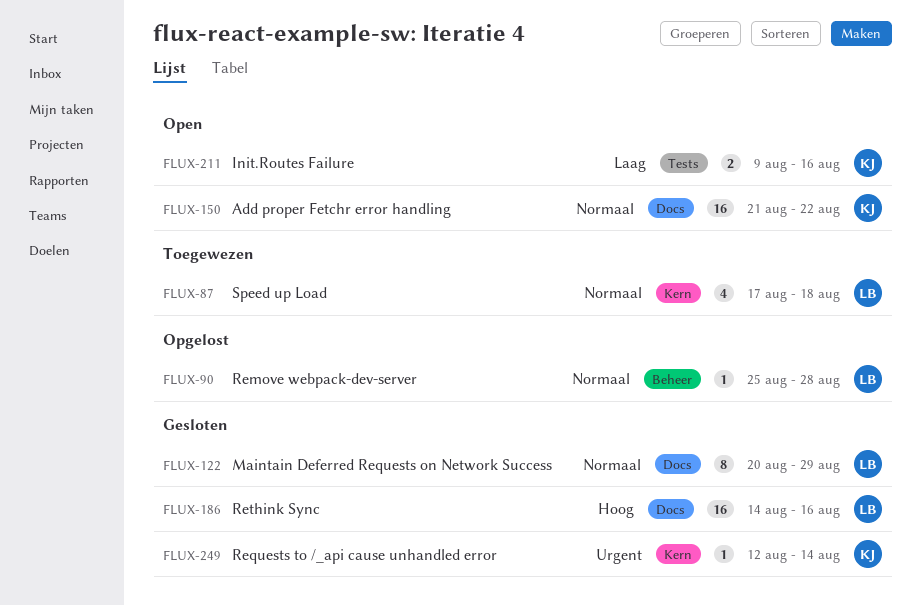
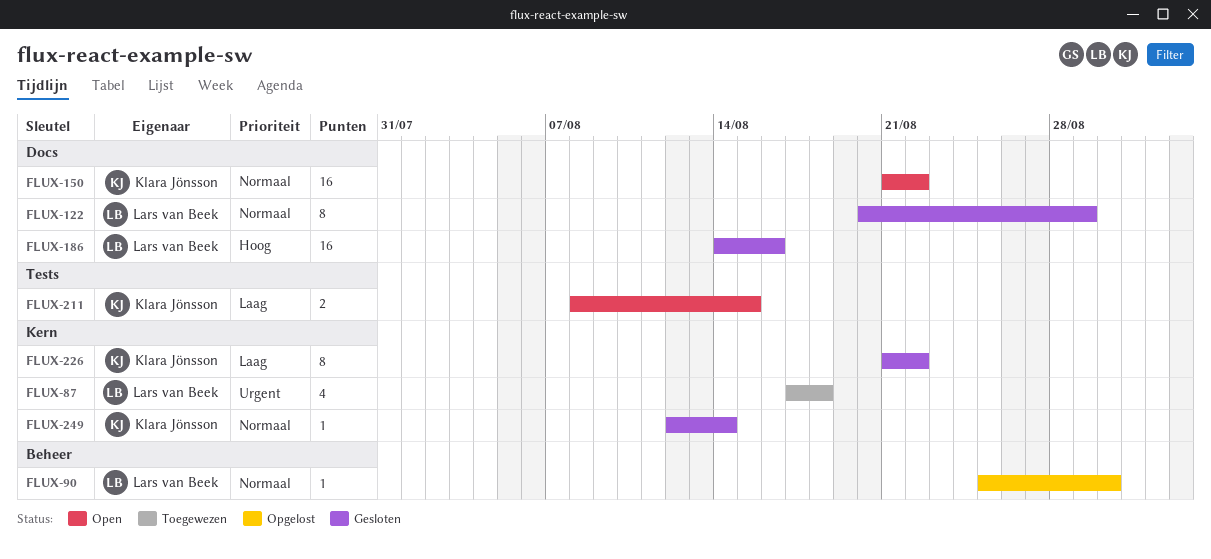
FLUX-87, priority: Normaal -> Urgent
FLUX-90, due: Aug 28 -> Aug 30
FLUX-211, start: Aug 9 -> Aug 8
FLUX-211, due: Aug 16 -> Aug 15
FLUX-226: none -> present
FLUX-249, priority: Urgent -> Normaal

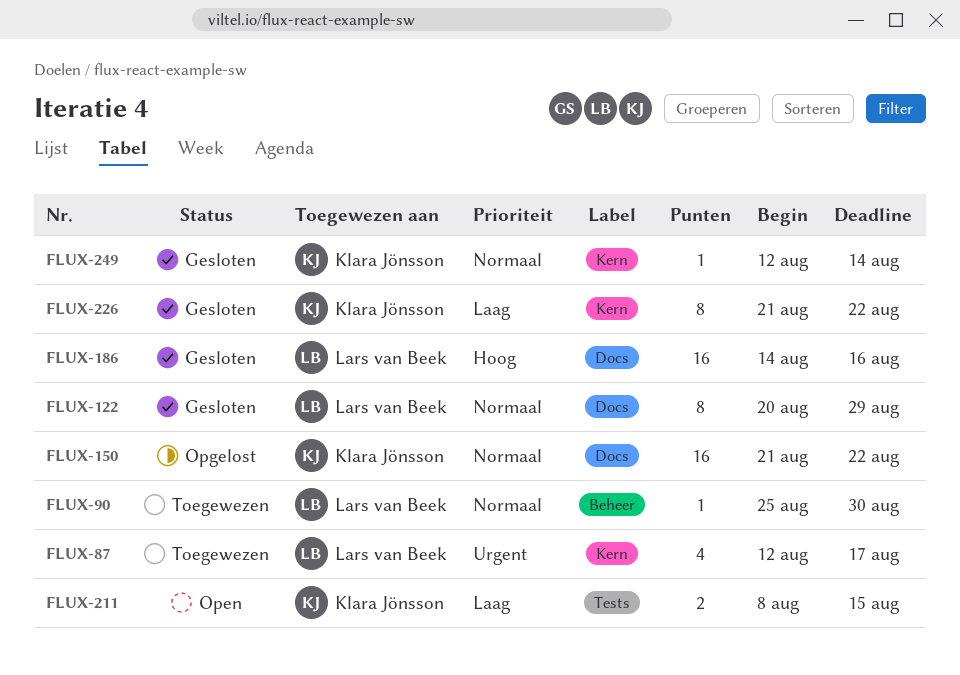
FLUX-87, start: Aug 17 -> Aug 12
FLUX-87, due: Aug 18 -> Aug 17
FLUX-90, status: Opgelost -> Toegewezen
FLUX-150, status: Open -> Opgelost

